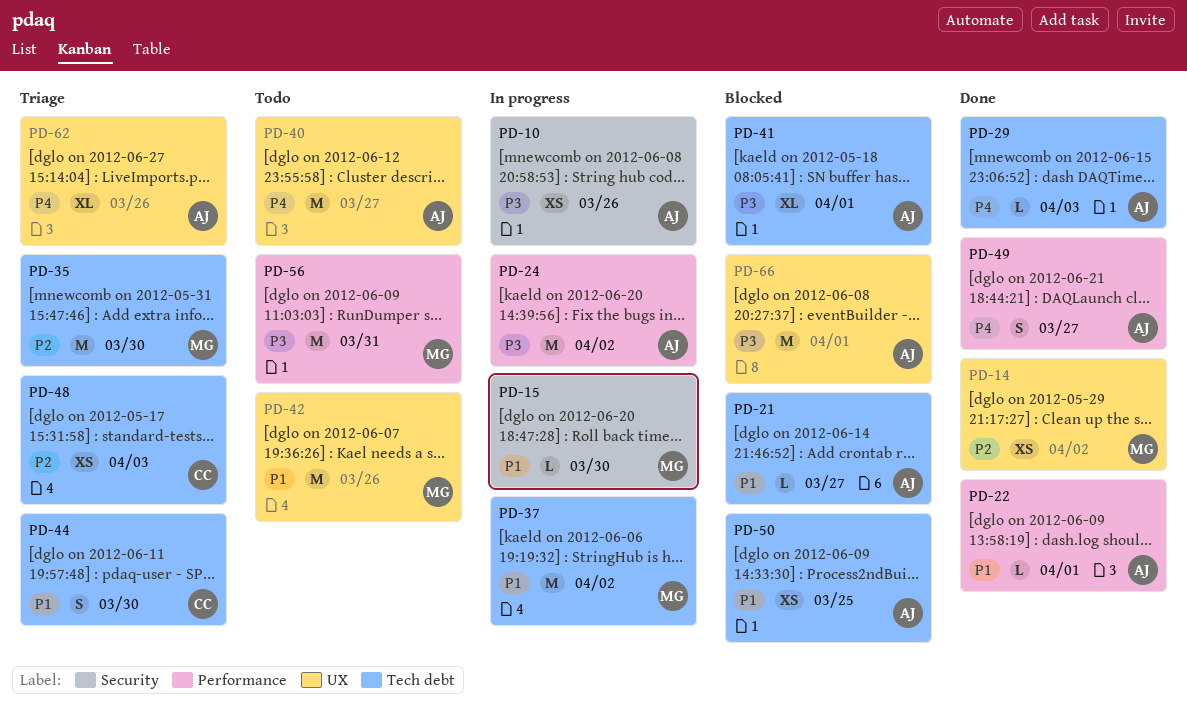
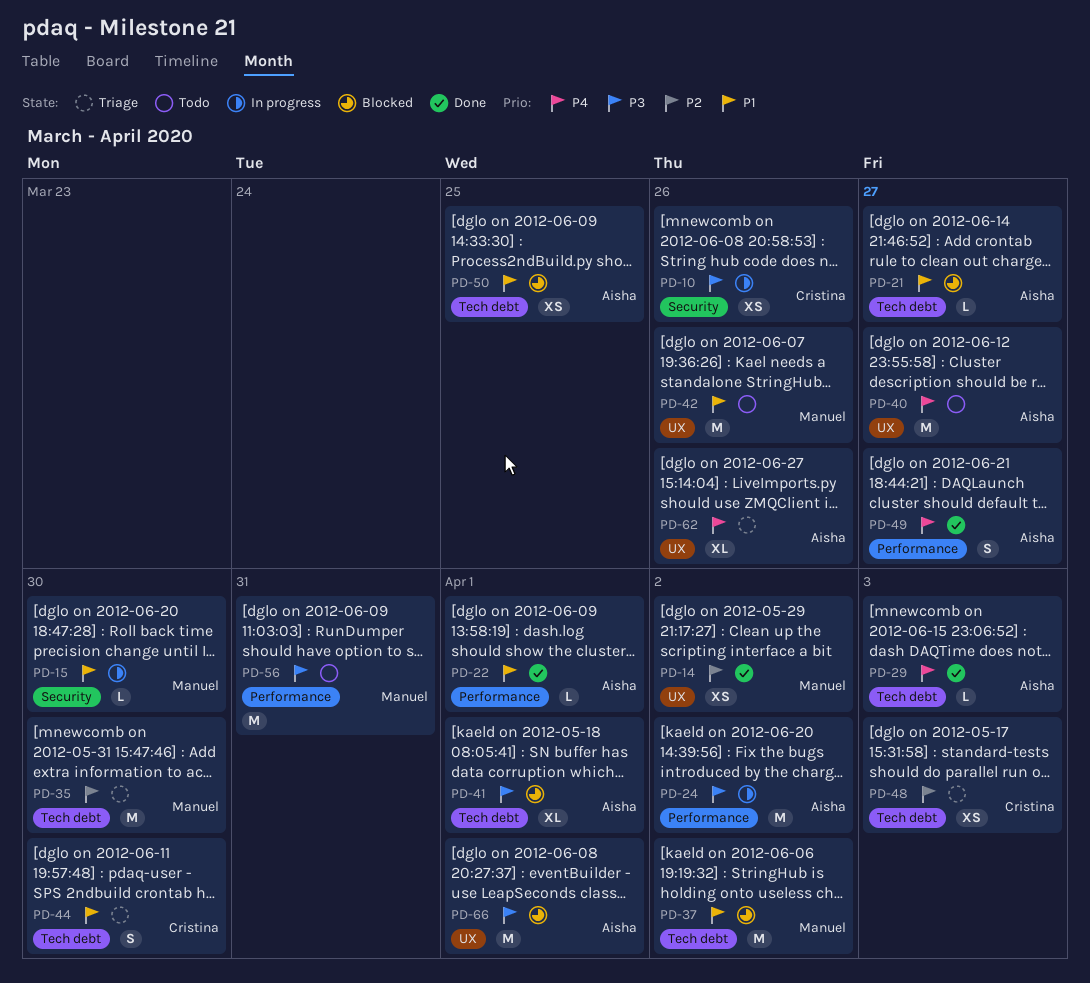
PD-10, owner: Aisha -> Cristina
PD-37, status: In progress -> Blocked

